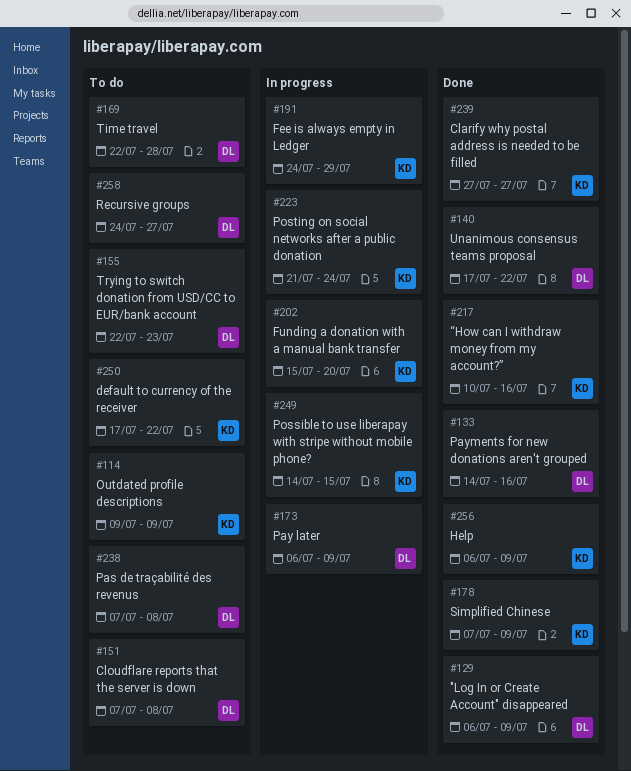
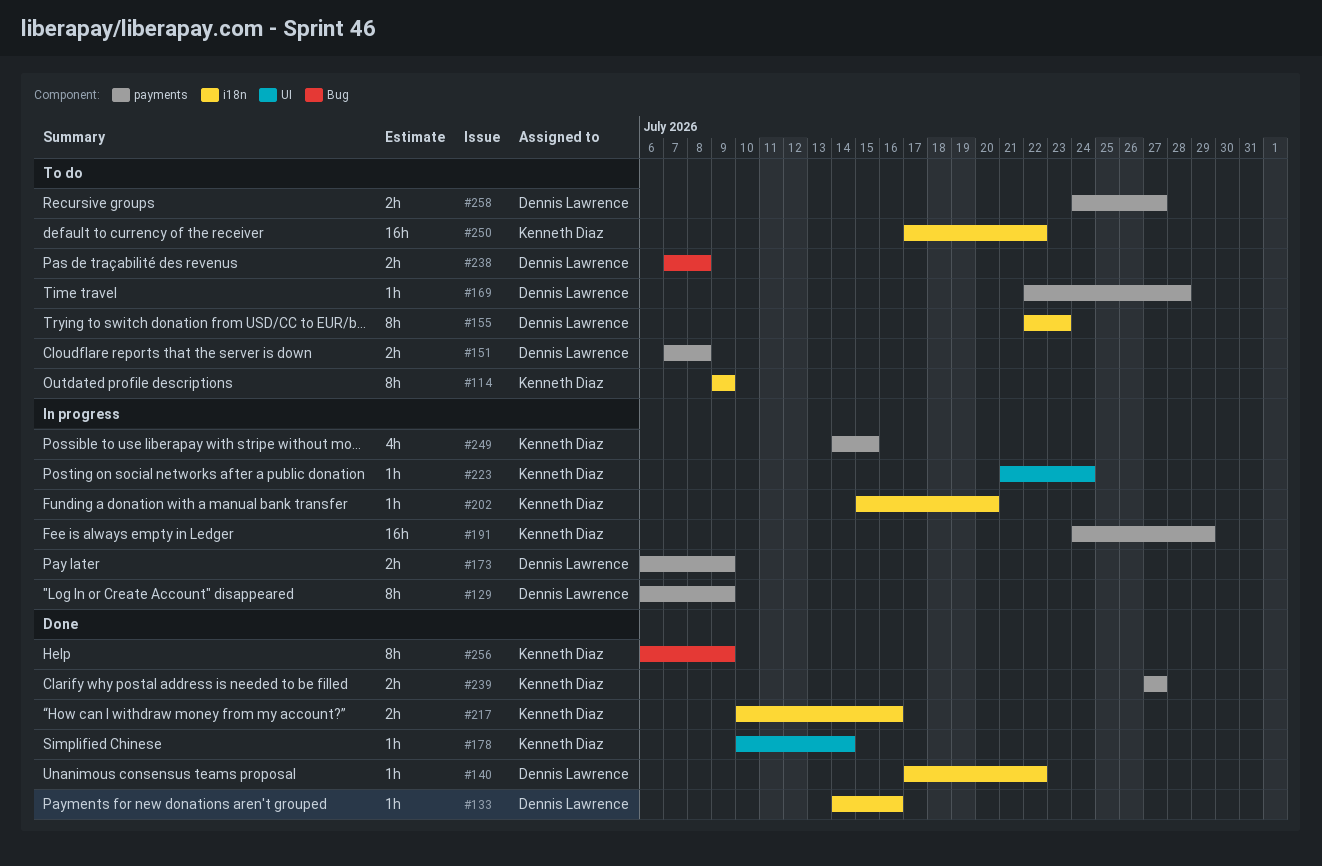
#129, status: Done -> In progress
#178, start: Jul 7 -> Jul 10
#178, due: Jul 9 -> Jul 14

